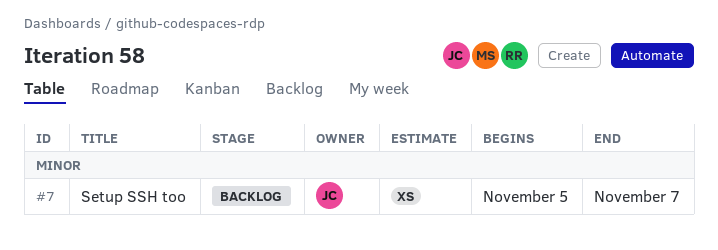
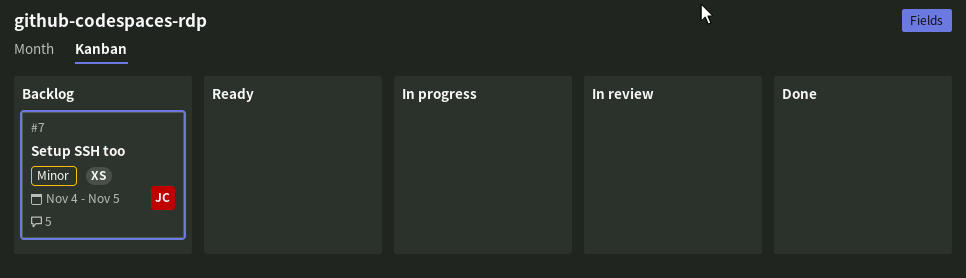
#7, start: Nov 5 -> Nov 4
#7, due: Nov 7 -> Nov 5

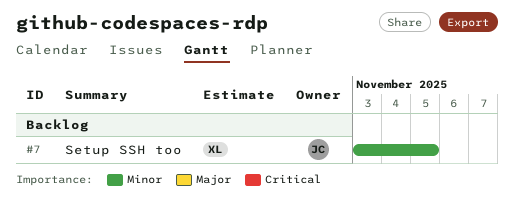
#7, estimate: XS -> XL
#7, start: Nov 4 -> Nov 3

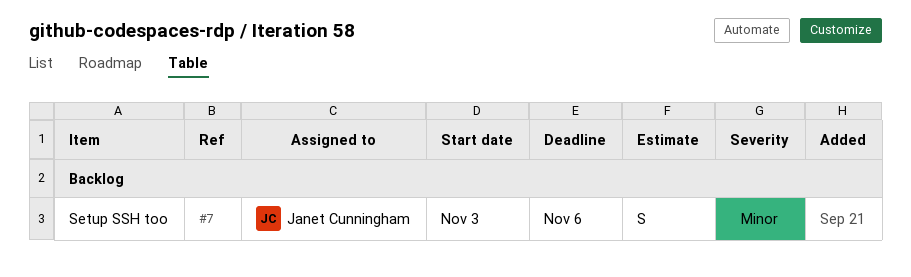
#7, estimate: XL -> S
#7, due: Nov 5 -> Nov 6

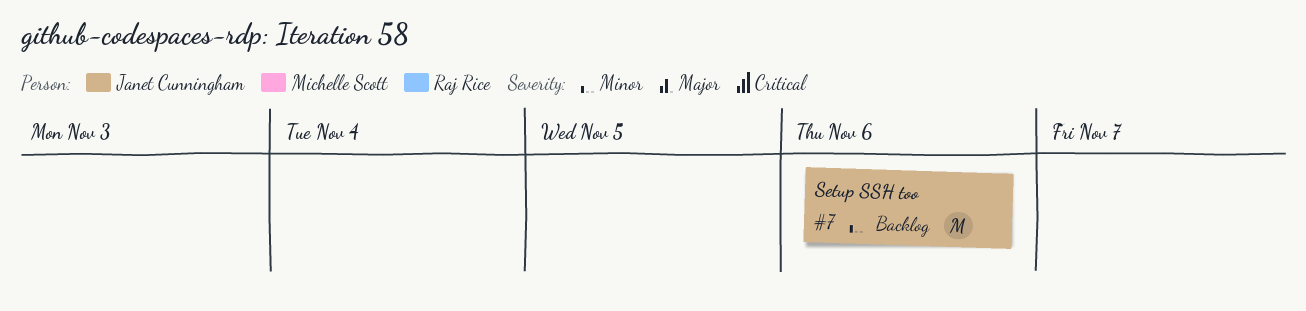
#7, estimate: S -> M

